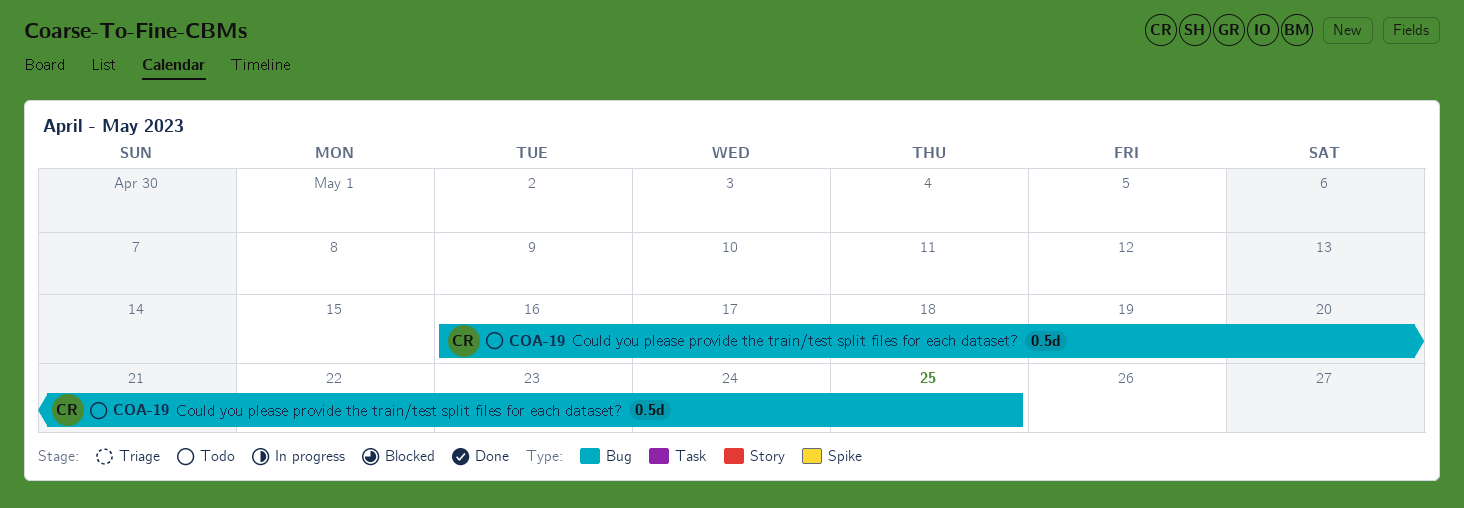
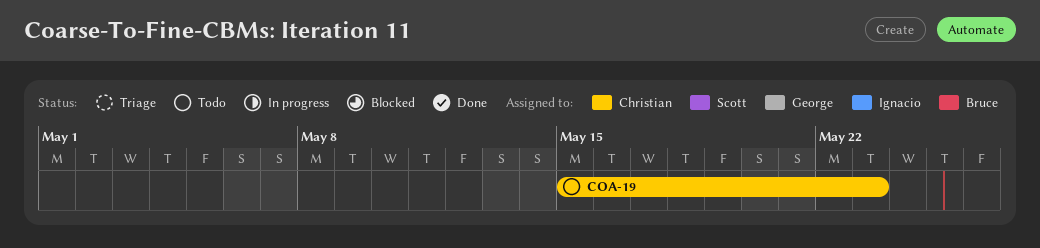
COA-19, start: May 16 -> May 15
COA-19, due: May 25 -> May 23

